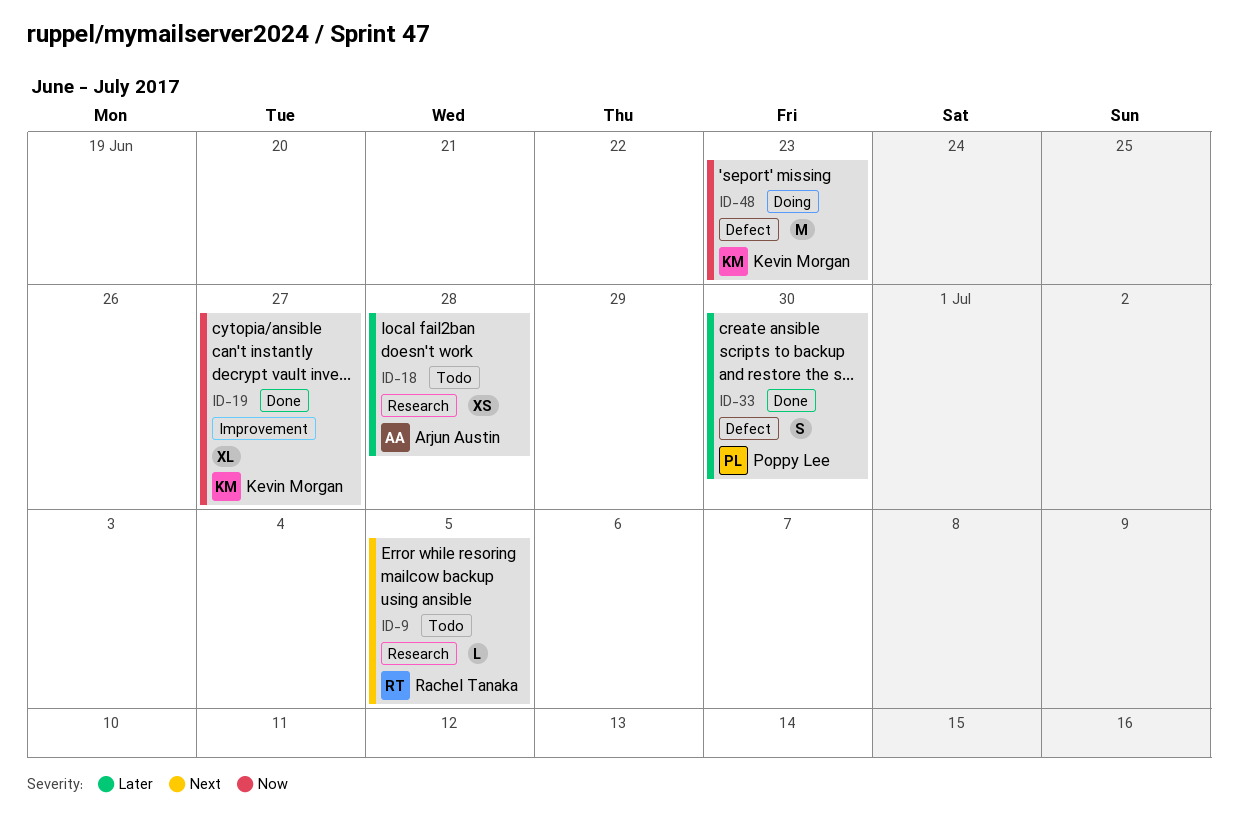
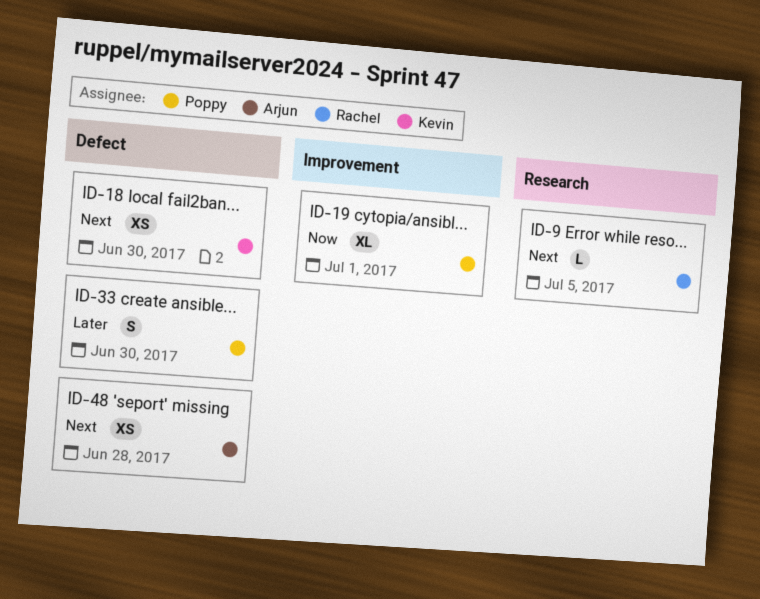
ID-18, owner: Arjun Austin -> Kevin Morgan
ID-18, priority: Later -> Next
ID-18, label: Research -> Defect
ID-18, due: Jun 28 -> Jun 30
ID-19, owner: Kevin Morgan -> Poppy Lee
ID-19, due: Jun 27 -> Jul 1
ID-48, owner: Kevin Morgan -> Arjun Austin
ID-48, priority: Now -> Next
ID-48, estimate: M -> XS
ID-48, due: Jun 23 -> Jun 28

